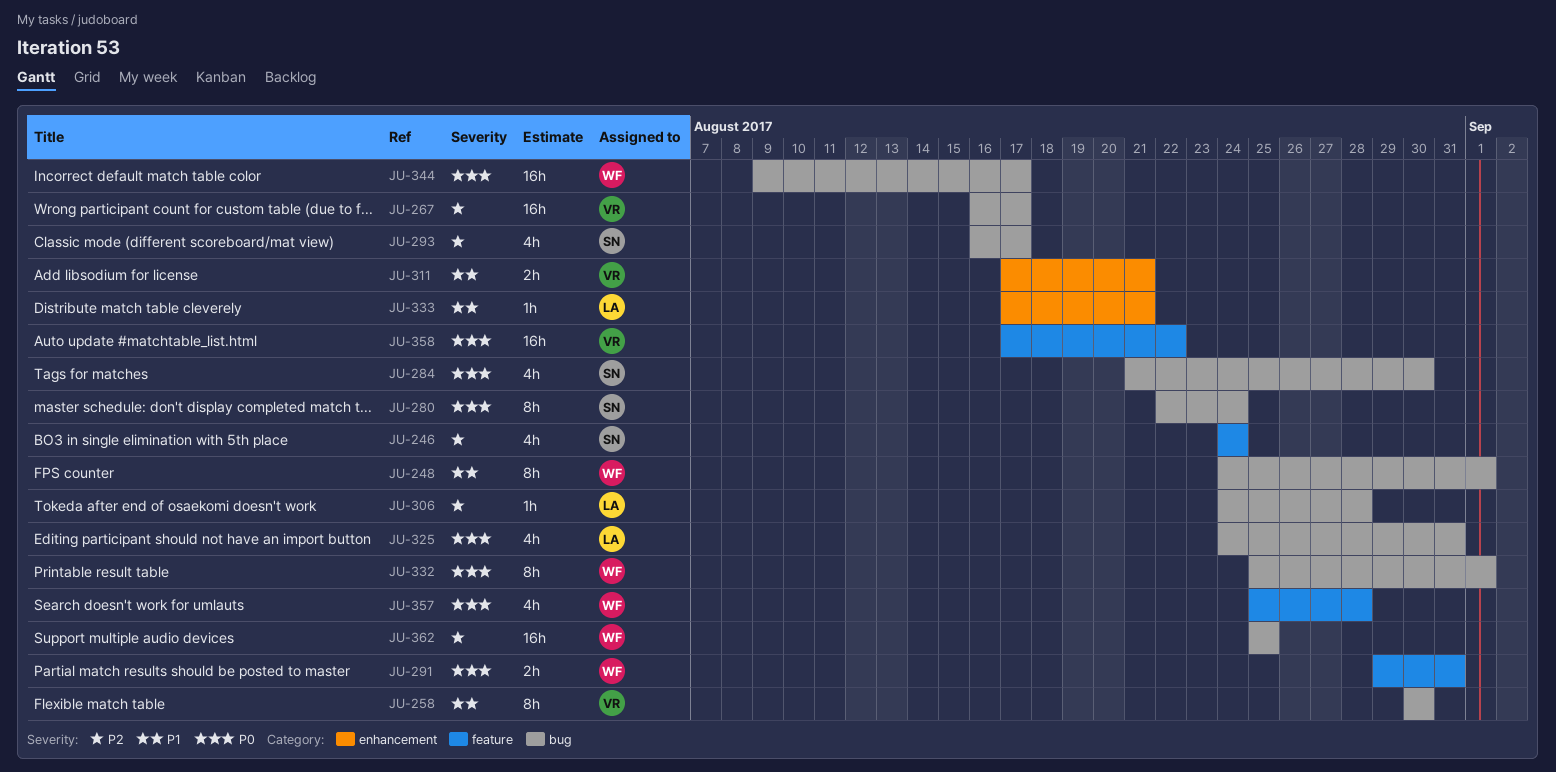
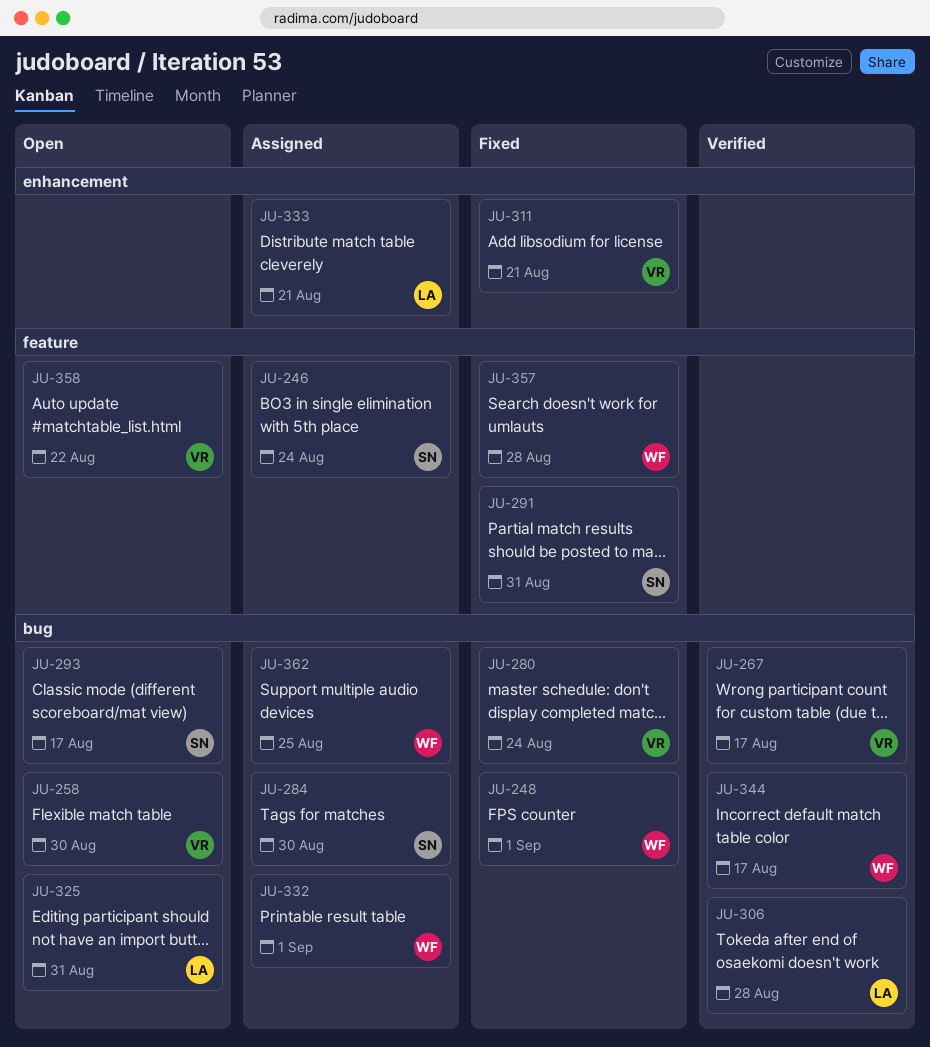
JU-280, owner: SN -> VR
JU-291, owner: WF -> SN

